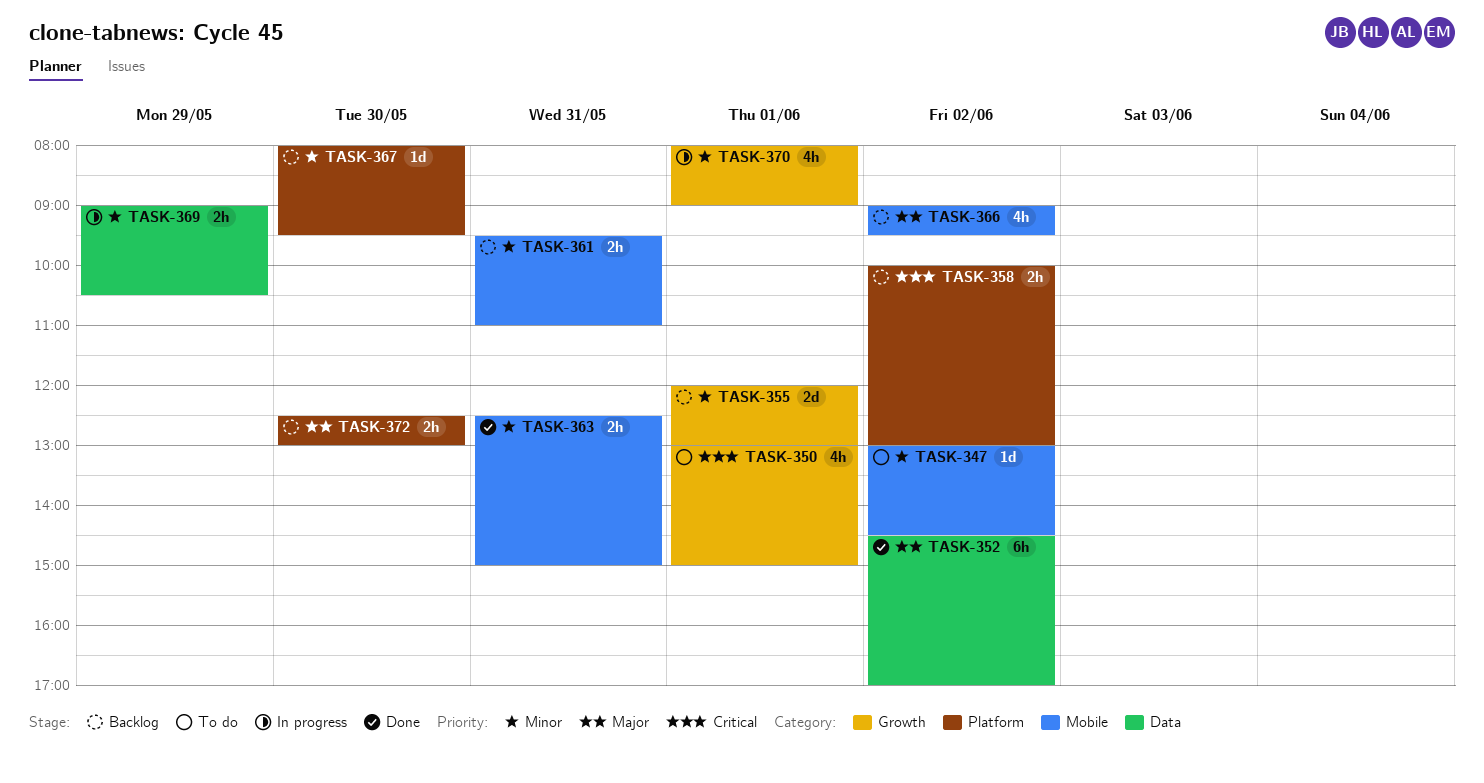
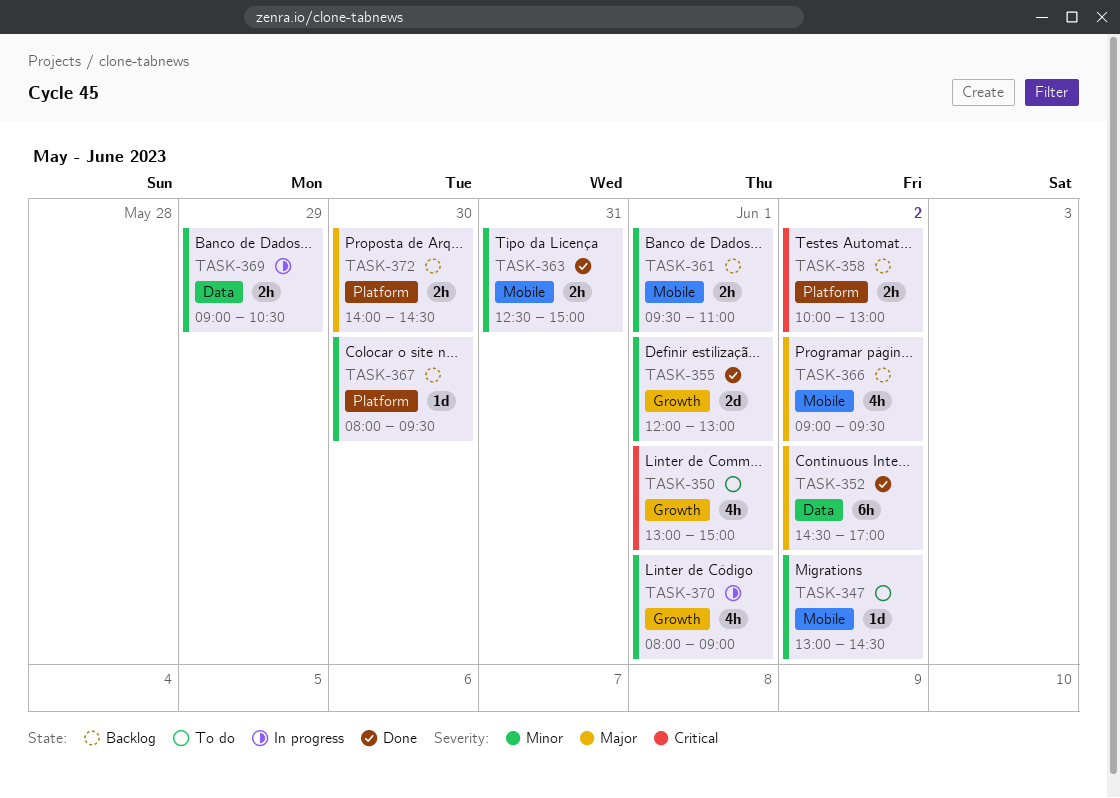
TASK-355, status: Backlog -> Done
TASK-361, day: May 31 -> Jun 1
TASK-372, begins: 12:30 -> 14:00
TASK-372, ends: 13:00 -> 14:30

